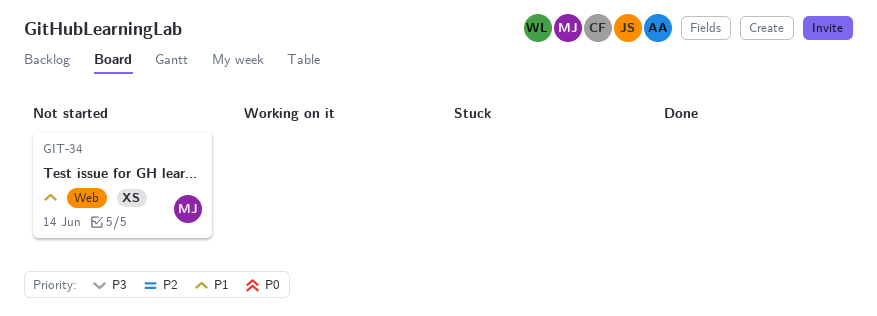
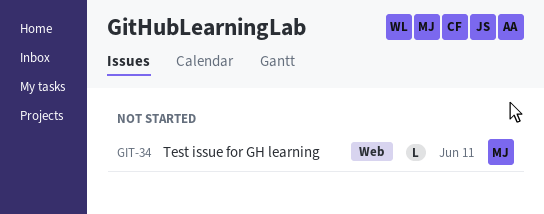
GIT-34, estimate: XS -> L
GIT-34, due: Jun 14 -> Jun 11

